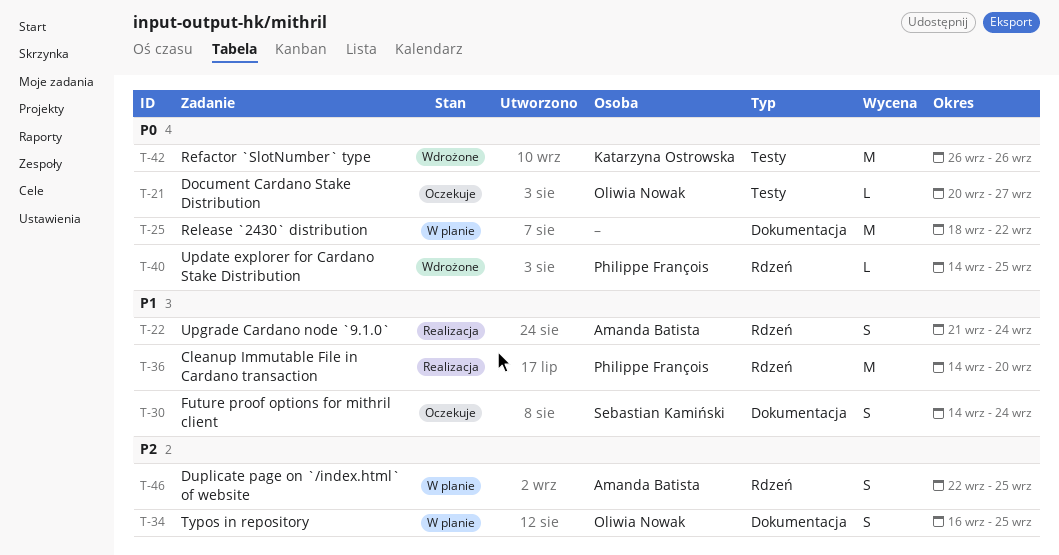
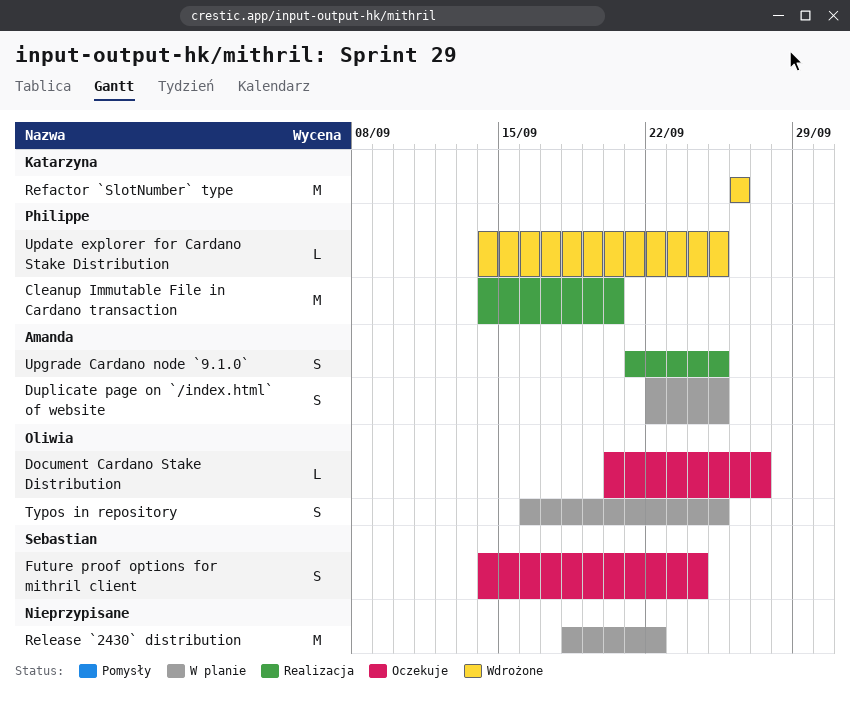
Upgrade Cardano node `9.1.0`, due: Sep 24 -> Sep 25

